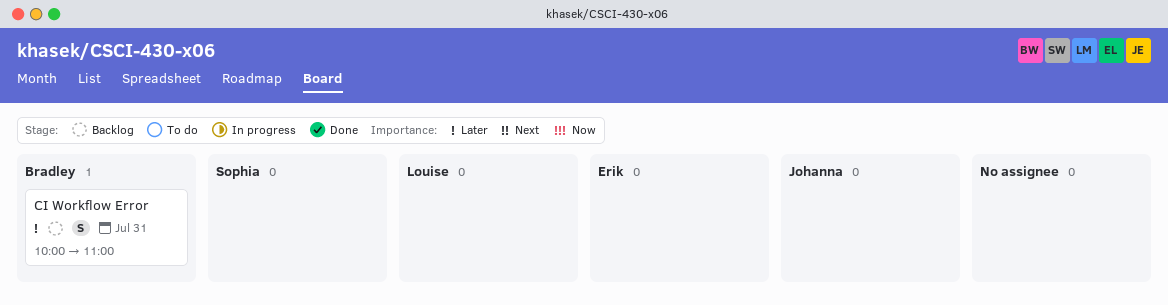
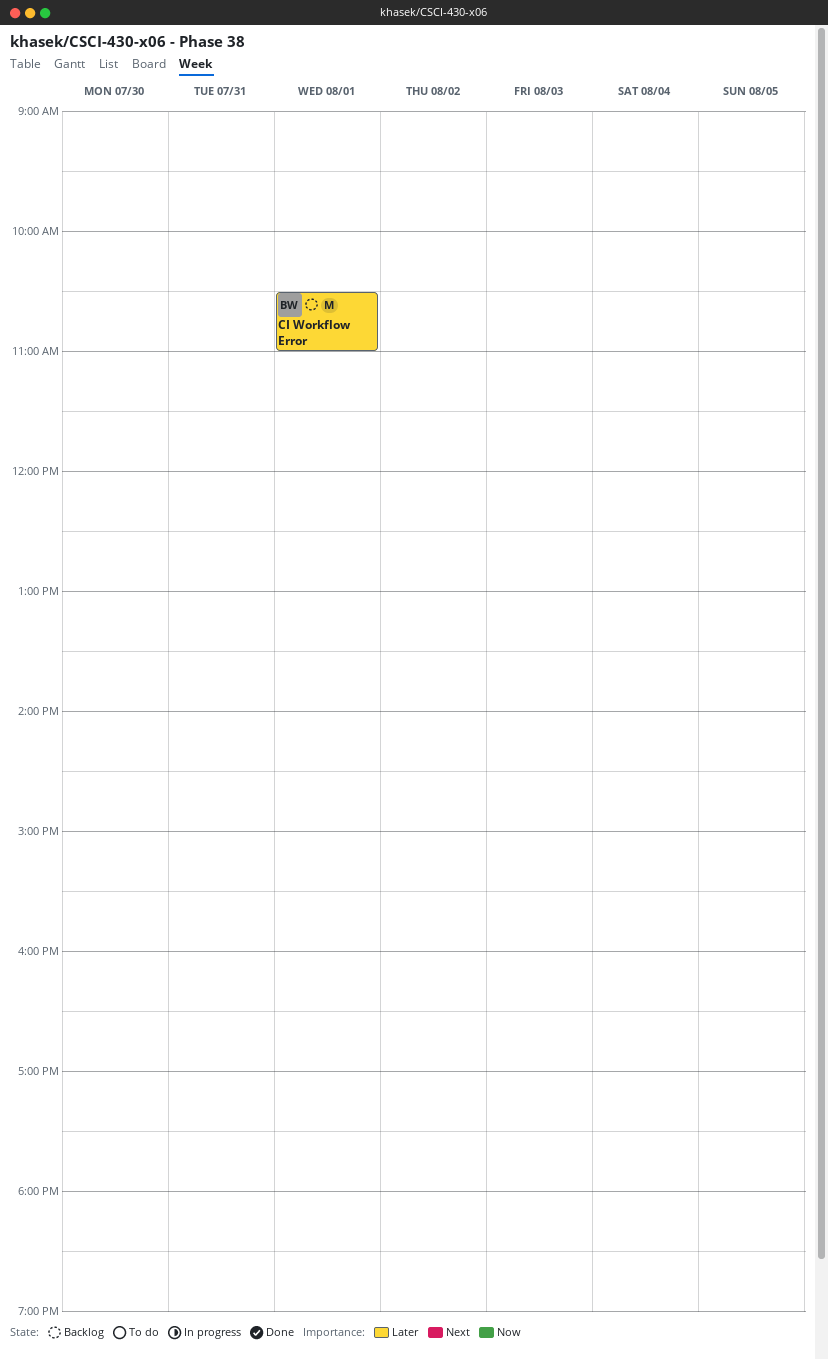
CI Workflow Error, estimate: S -> M
CI Workflow Error, day: Jul 31 -> Aug 1
CI Workflow Error, begins: 10:00 -> 10:30

